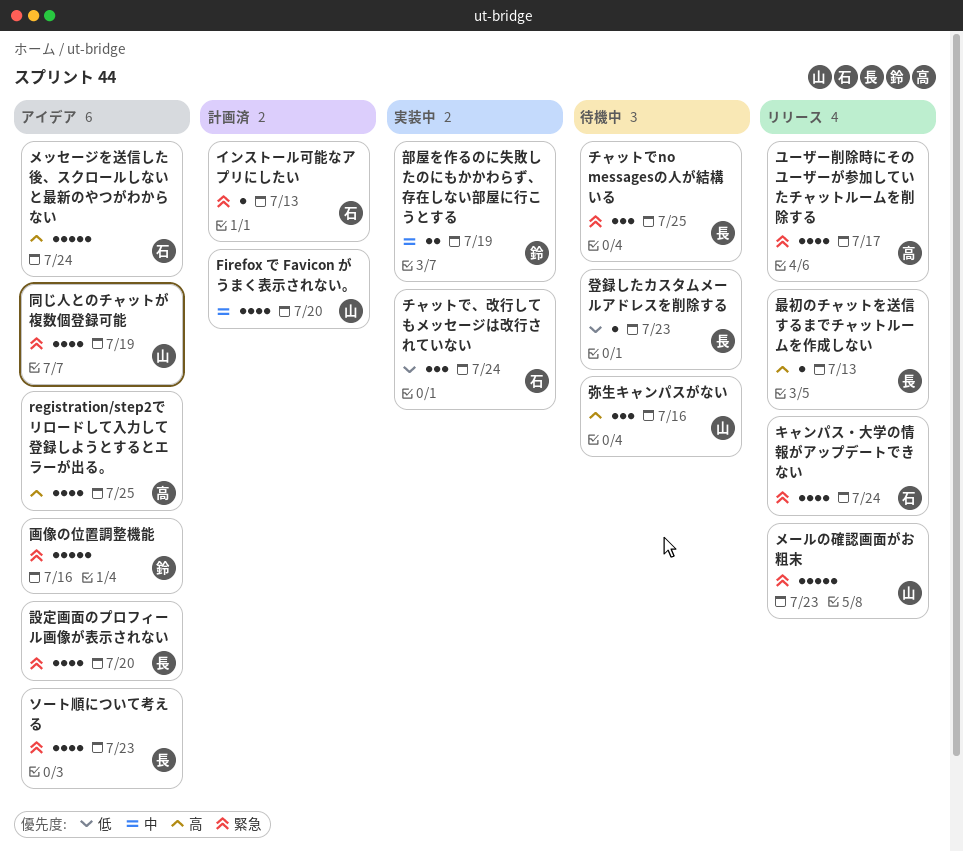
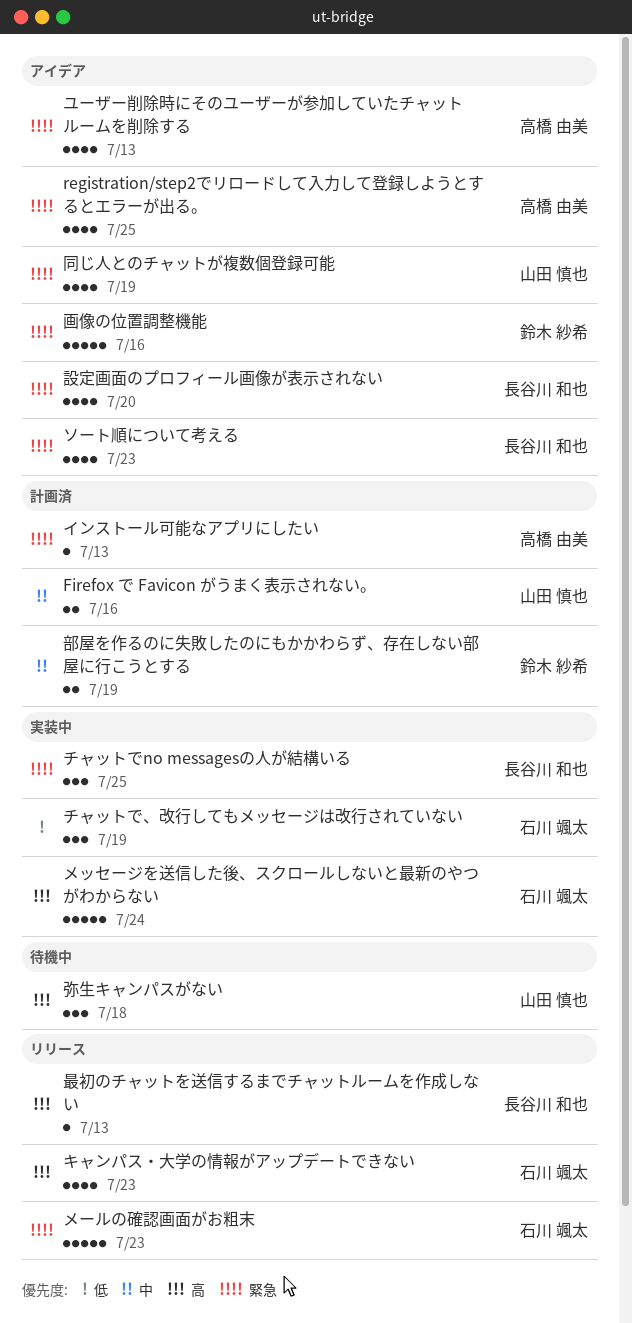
Firefox で Favicon がうまく表示されない。, estimate: 4 -> 2
Firefox で Favicon がうまく表示されない。, due: Jul 20 -> Jul 16
registration/step2でリロードして入力して登録しようとするとエラーが出る。, priority: 高 -> 緊急
インストール可能なアプリにしたい, owner: 石川 颯太 -> 高橋 由美
キャンパス・大学の情報がアップデートできない, priority: 緊急 -> 高
キャンパス・大学の情報がアップデートできない, due: Jul 24 -> Jul 23
チャットでno messagesの人が結構いる, status: 待機中 -> 実装中
チャットで、改行してもメッセージは改行されていない, due: Jul 24 -> Jul 19
メッセージを送信した後、スクロールしないと最新のやつがわからない, status: アイデア -> 実装中
メールの確認画面がお粗末, owner: 山田 慎也 -> 石川 颯太
ユーザー削除時にそのユーザーが参加していたチャットルームを削除する, status: リリース -> アイデア
ユーザー削除時にそのユーザーが参加していたチャットルームを削除する, due: Jul 17 -> Jul 13
弥生キャンパスがない, due: Jul 16 -> Jul 18
登録したカスタムメールアドレスを削除する: present -> none
部屋を作るのに失敗したのにもかかわらず、存在しない部屋に行こうとする, status: 実装中 -> 計画済

